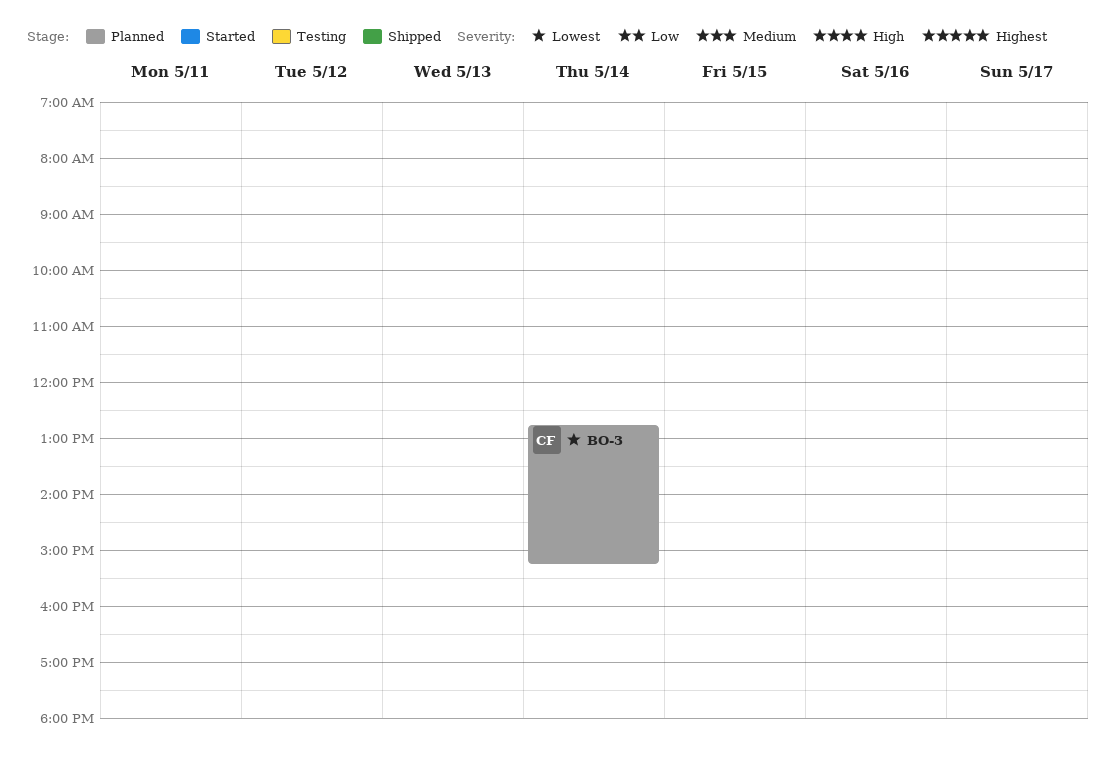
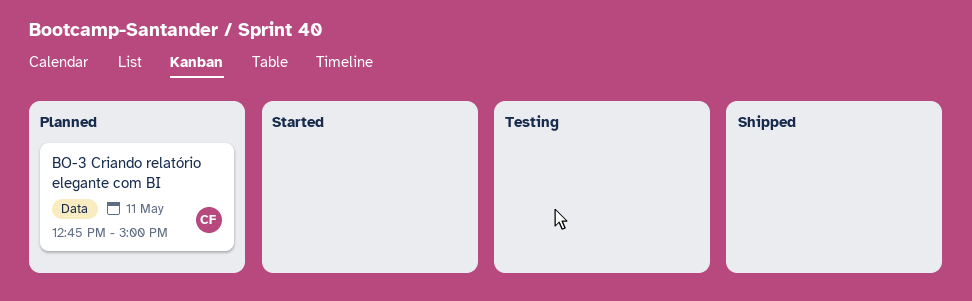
BO-3, day: May 14 -> May 11
BO-3, ends: 15:15 -> 15:00

